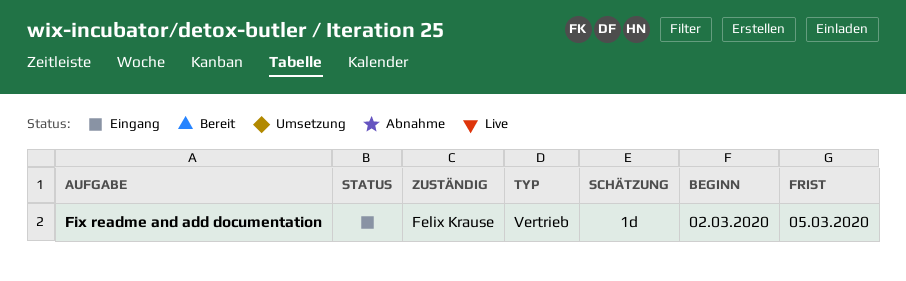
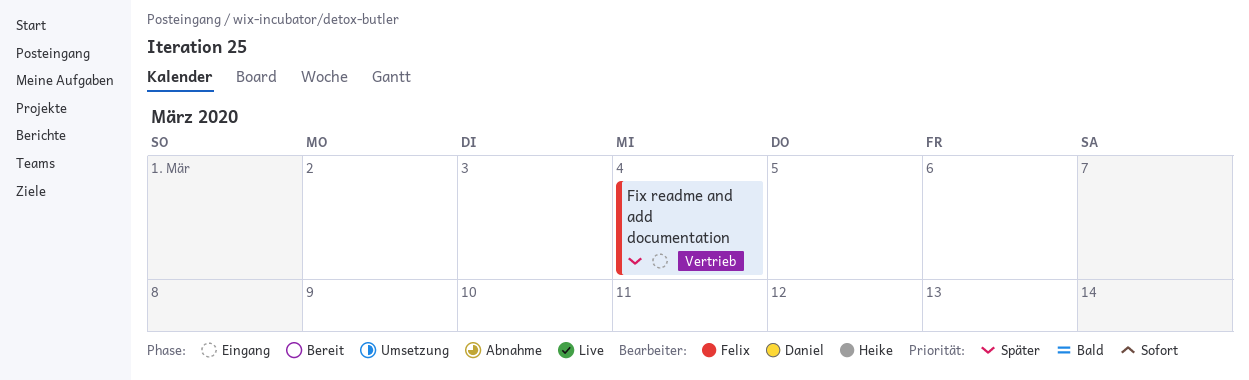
Fix readme and add documentation, due: Mar 5 -> Mar 4

